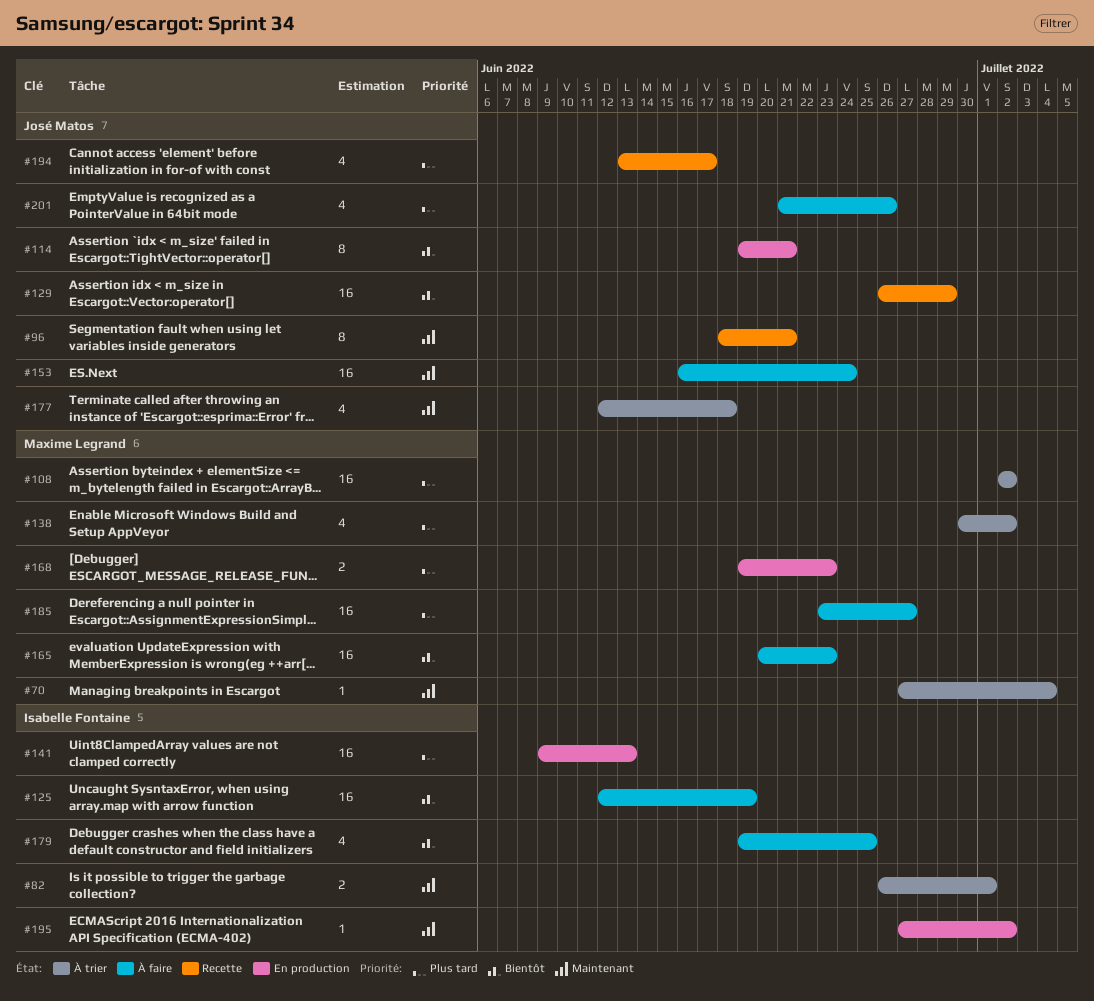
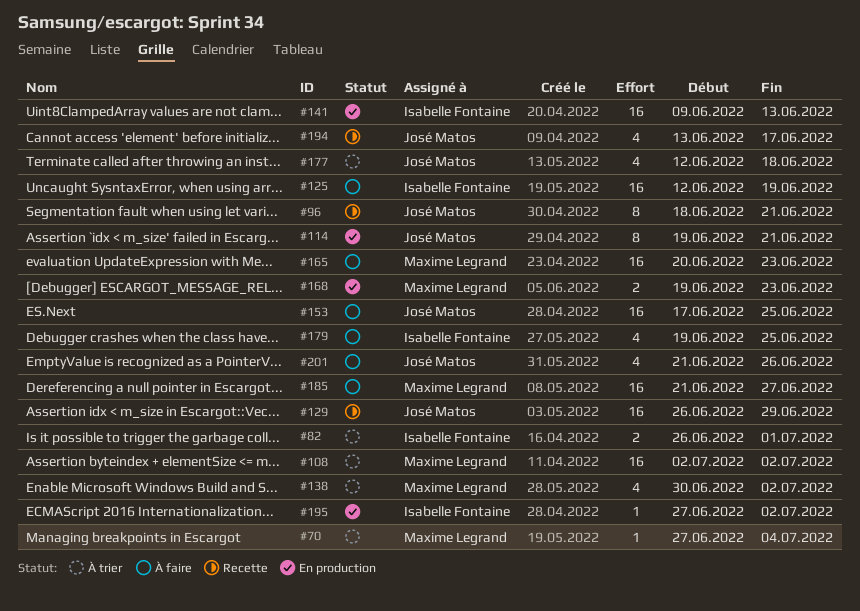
#153, start: Jun 16 -> Jun 17
#153, due: Jun 24 -> Jun 25
#185, start: Jun 23 -> Jun 21

